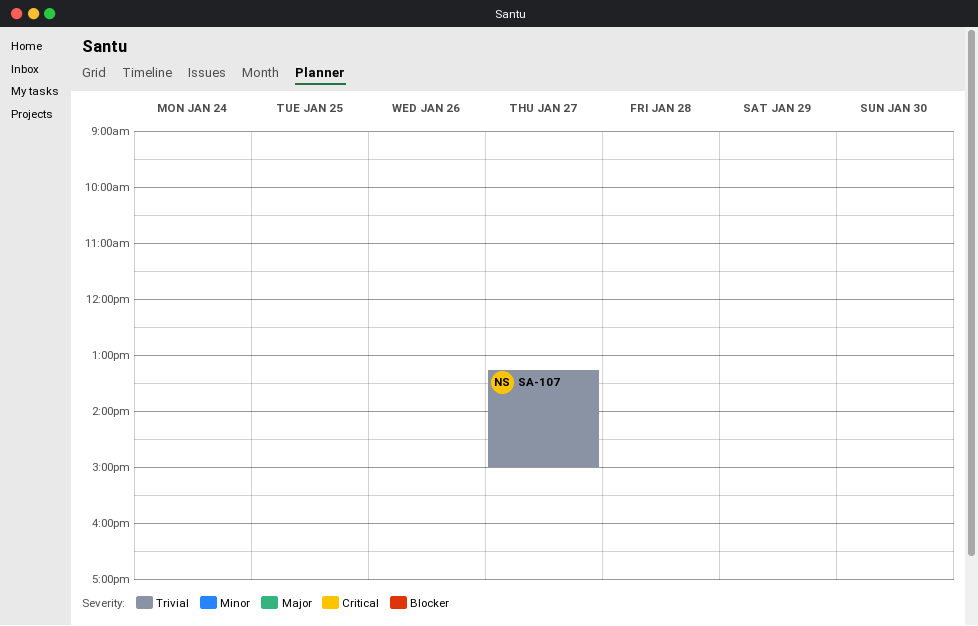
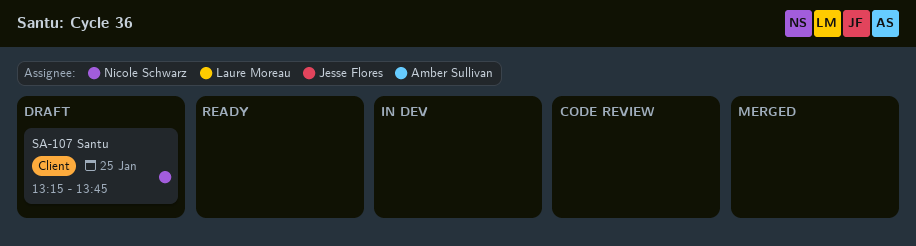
SA-107, day: Jan 27 -> Jan 25
SA-107, ends: 15:00 -> 13:45

